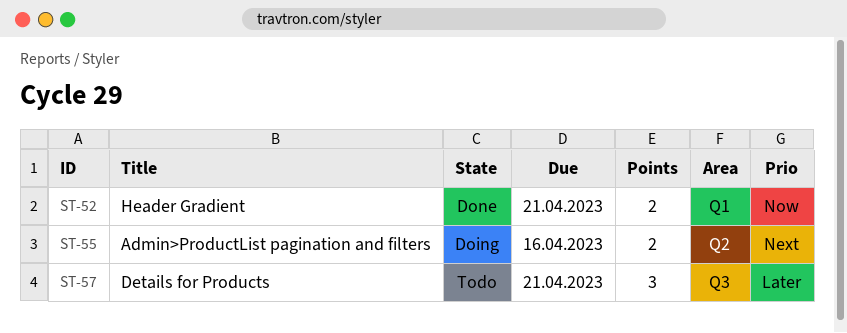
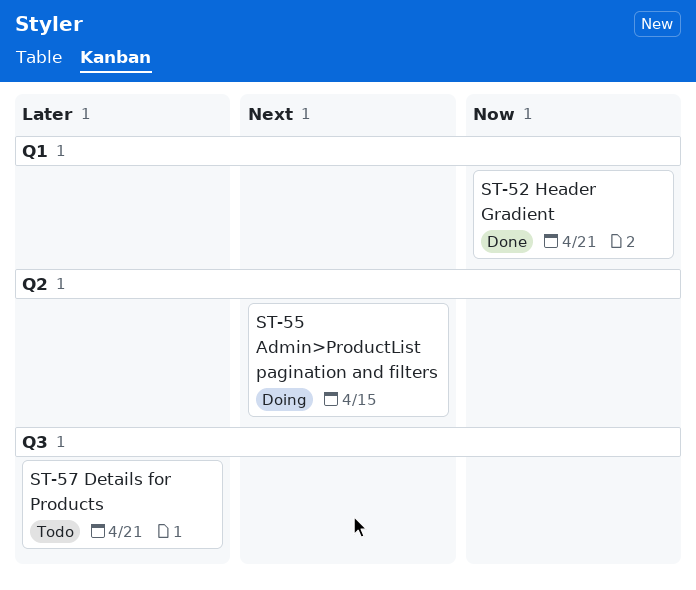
ST-55, due: Apr 16 -> Apr 15

